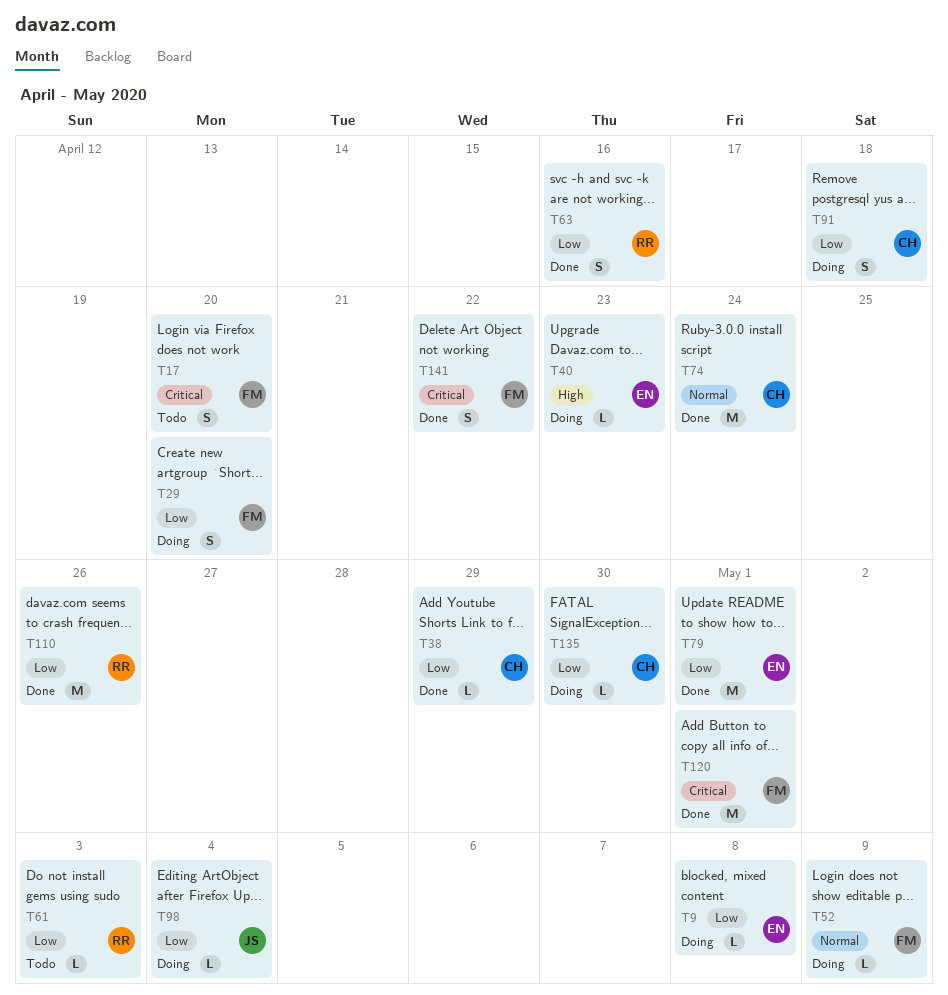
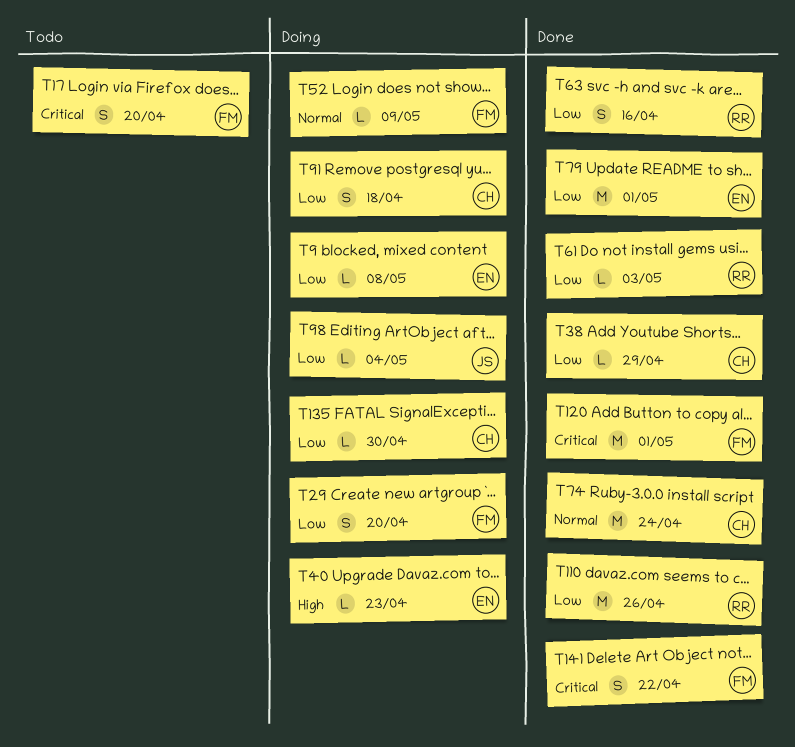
T61, status: Todo -> Done

